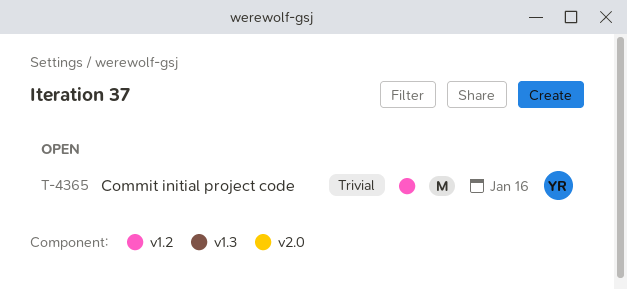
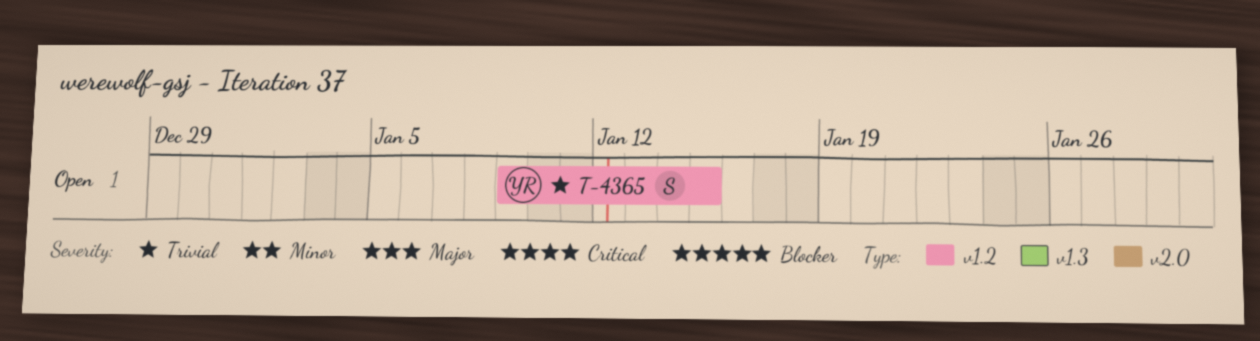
T-4365, estimate: M -> S
T-4365, due: Jan 16 -> Jan 15

